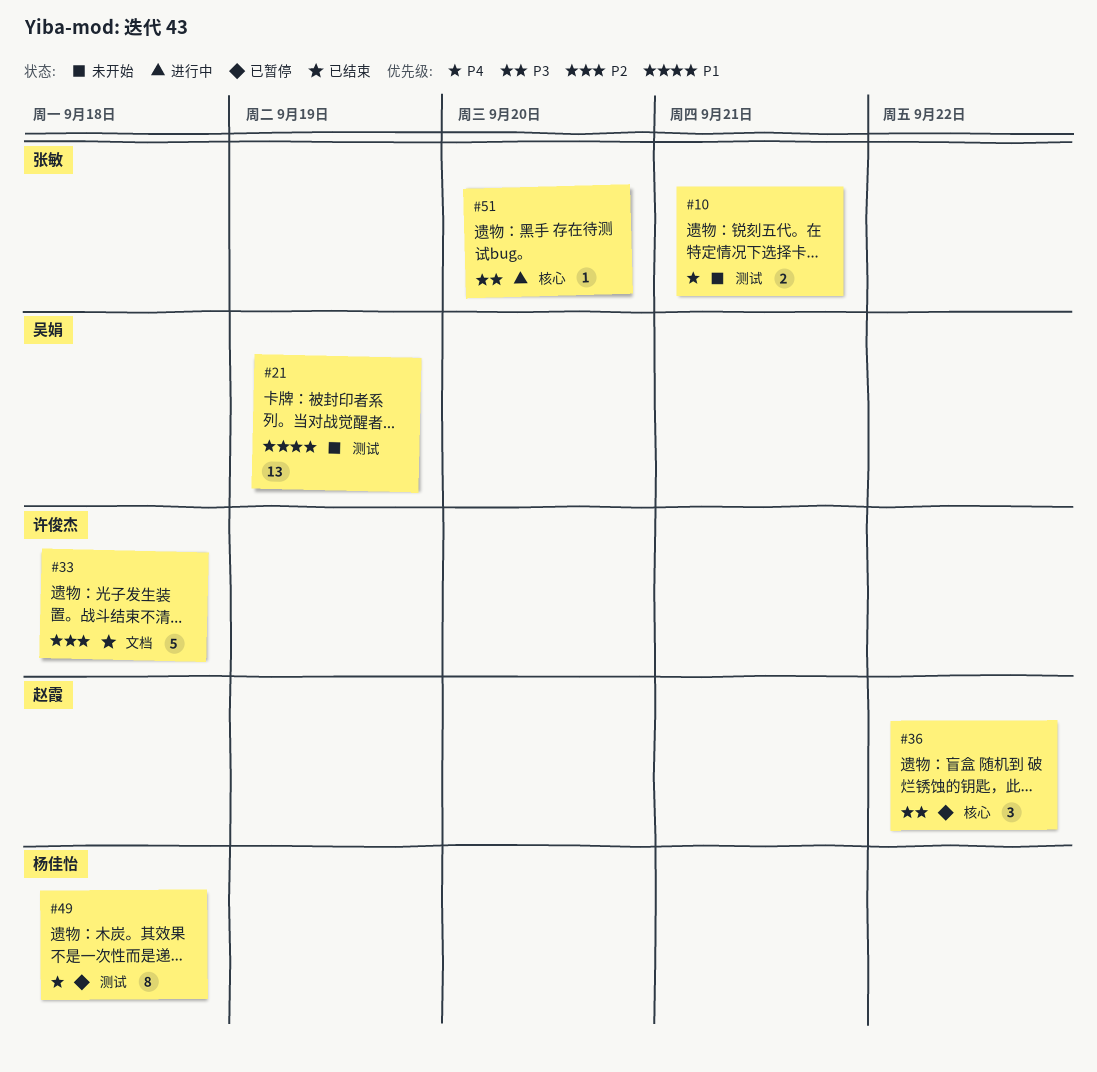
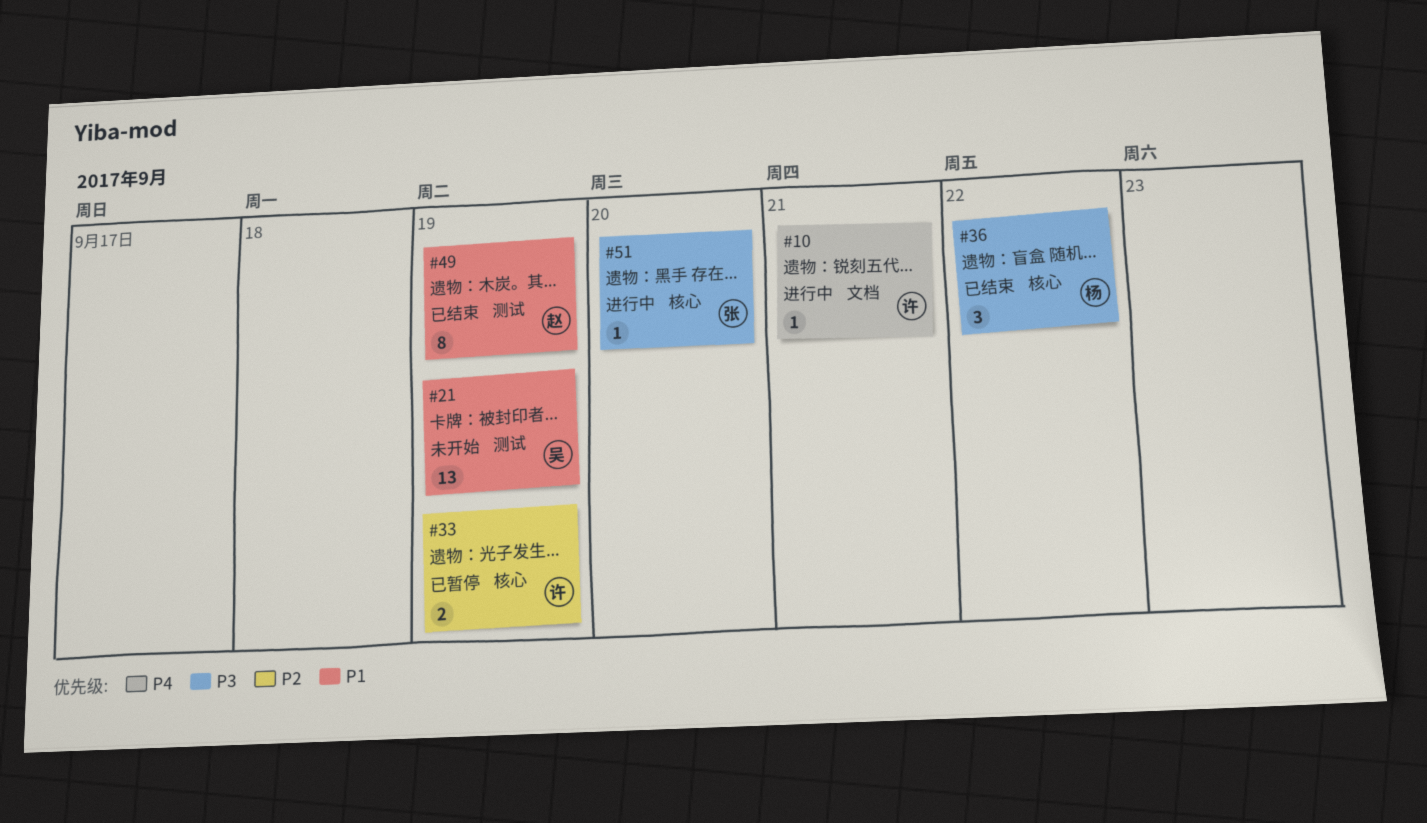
#10, status: 未开始 -> 进行中
#10, owner: 张敏 -> 许俊杰
#10, label: 测试 -> 文档
#10, estimate: 2 -> 1
#33, status: 已结束 -> 已暂停
#33, label: 文档 -> 核心
#33, estimate: 5 -> 2
#33, due: Sep 18 -> Sep 19
#36, status: 已暂停 -> 已结束
#36, owner: 赵霞 -> 杨佳怡
#49, status: 已暂停 -> 已结束
#49, owner: 杨佳怡 -> 赵霞
#49, priority: P4 -> P1
#49, due: Sep 18 -> Sep 19

